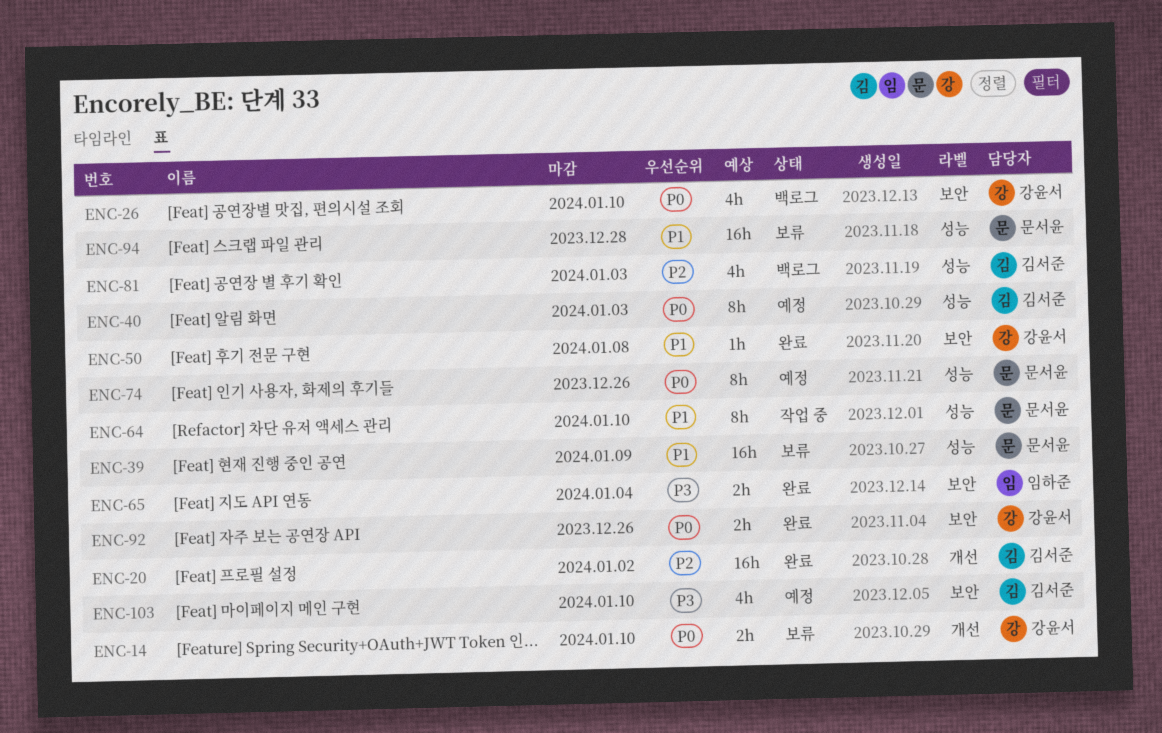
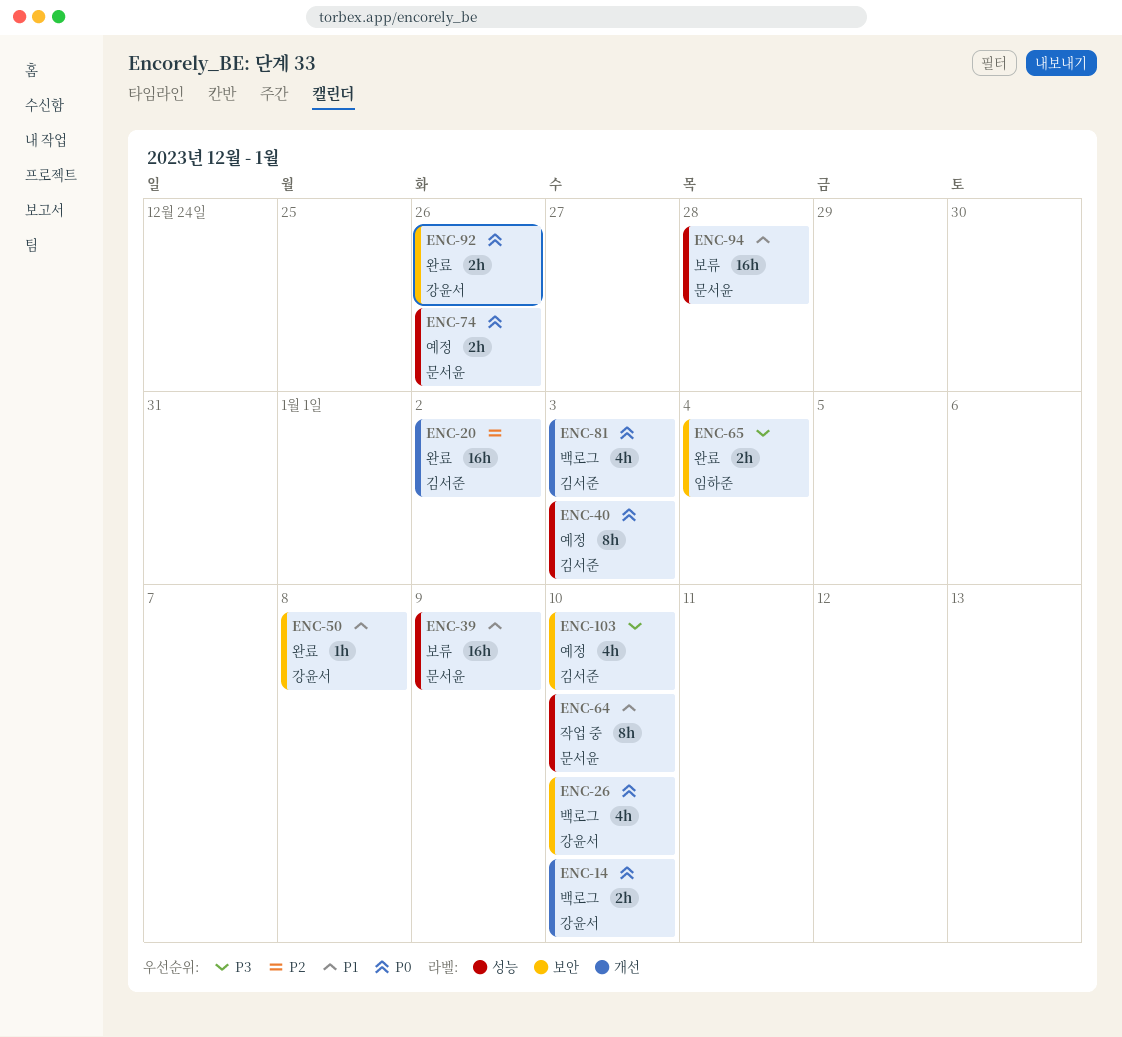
ENC-14, status: 보류 -> 백로그
ENC-74, estimate: 8h -> 2h
ENC-81, priority: P2 -> P0
ENC-81, label: 성능 -> 개선

